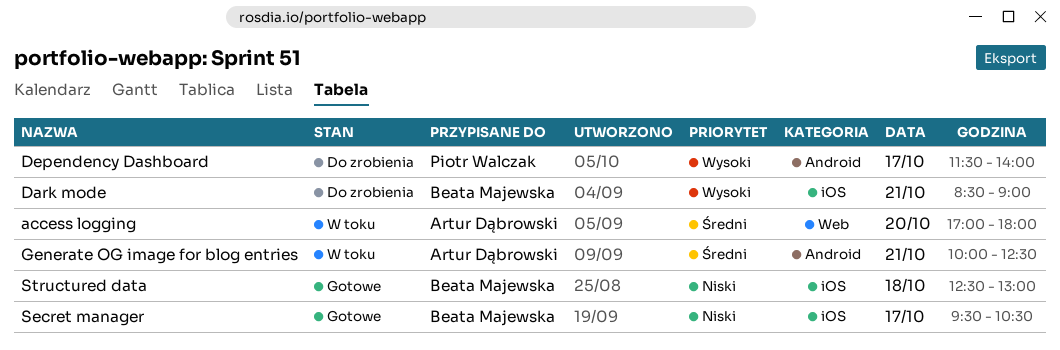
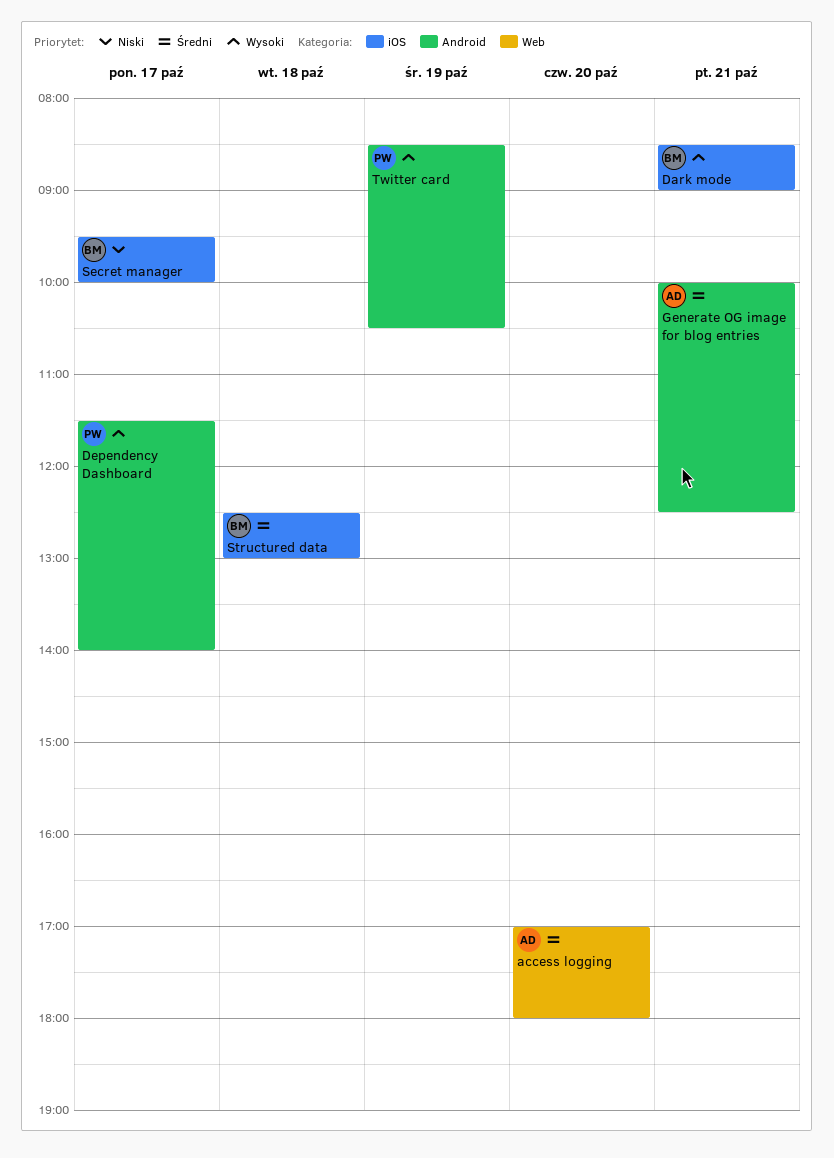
Secret manager, ends: 10:30 -> 10:00
Structured data, priority: Niski -> Średni
Twitter card: none -> present

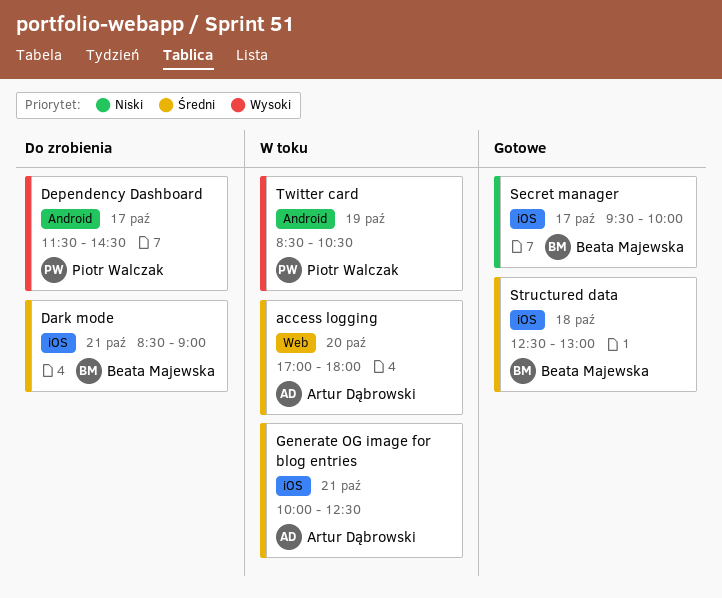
Dark mode, priority: Wysoki -> Średni
Dependency Dashboard, ends: 14:00 -> 14:30
Generate OG image for blog entries, label: Android -> iOS

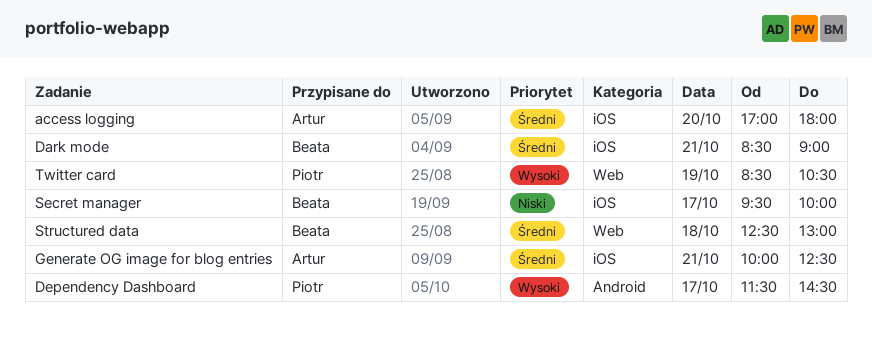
access logging, label: Web -> iOS
Structured data, label: iOS -> Web
Twitter card, label: Android -> Web

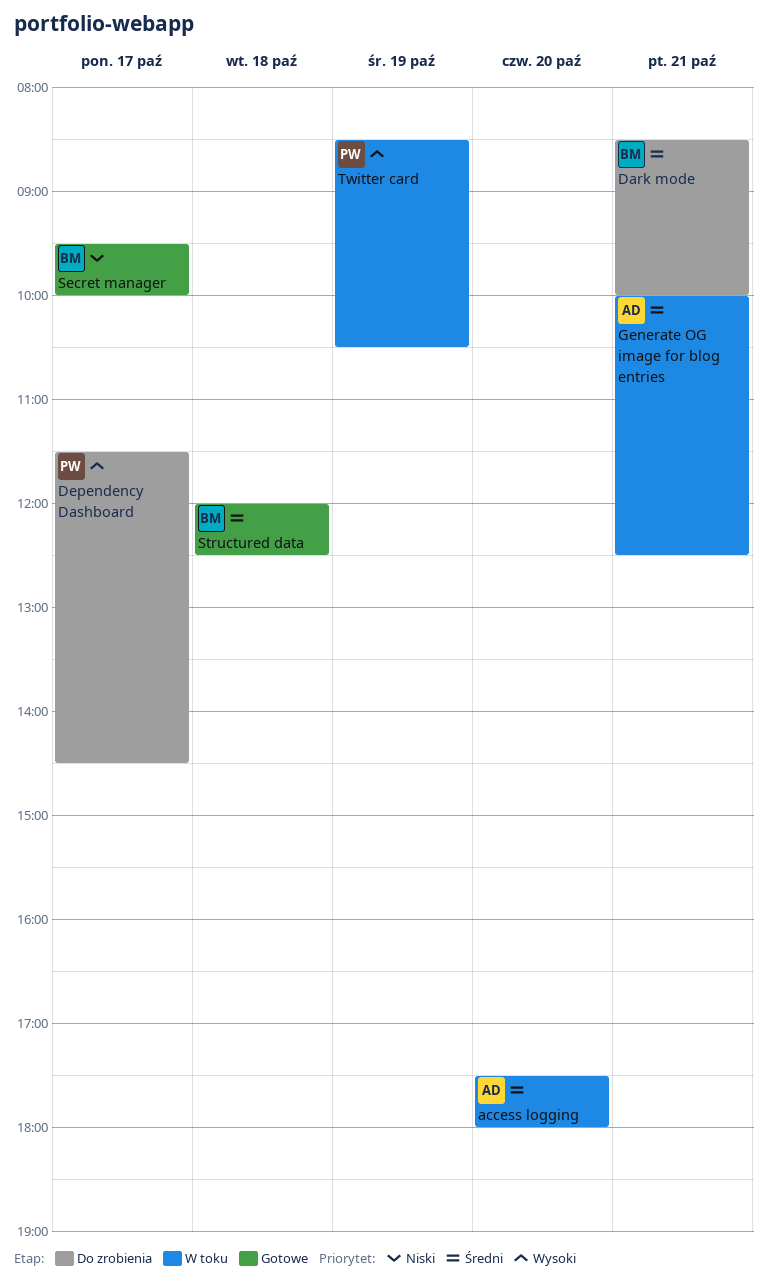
access logging, begins: 17:00 -> 17:30
Dark mode, ends: 09:00 -> 10:00
Structured data, begins: 12:30 -> 12:00
Structured data, ends: 13:00 -> 12:30

